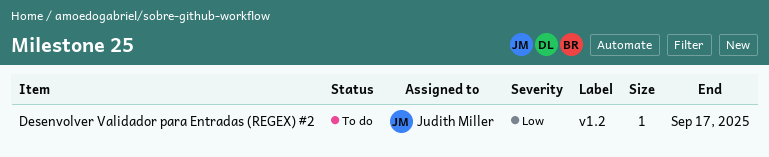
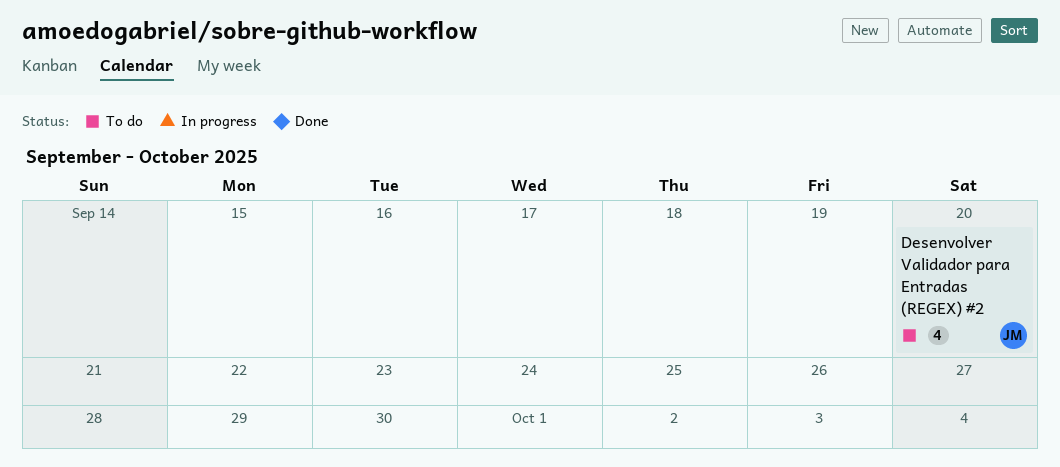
Desenvolver Validador para Entradas (REGEX) #2, estimate: 1 -> 4
Desenvolver Validador para Entradas (REGEX) #2, due: Sep 17 -> Sep 20

